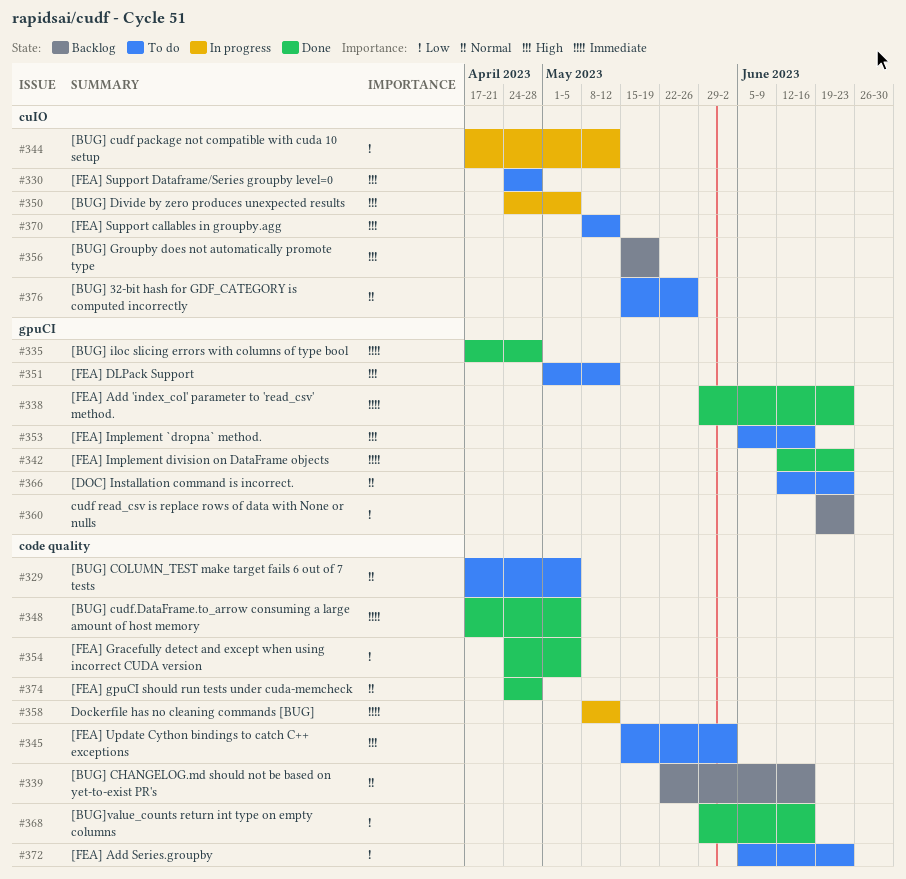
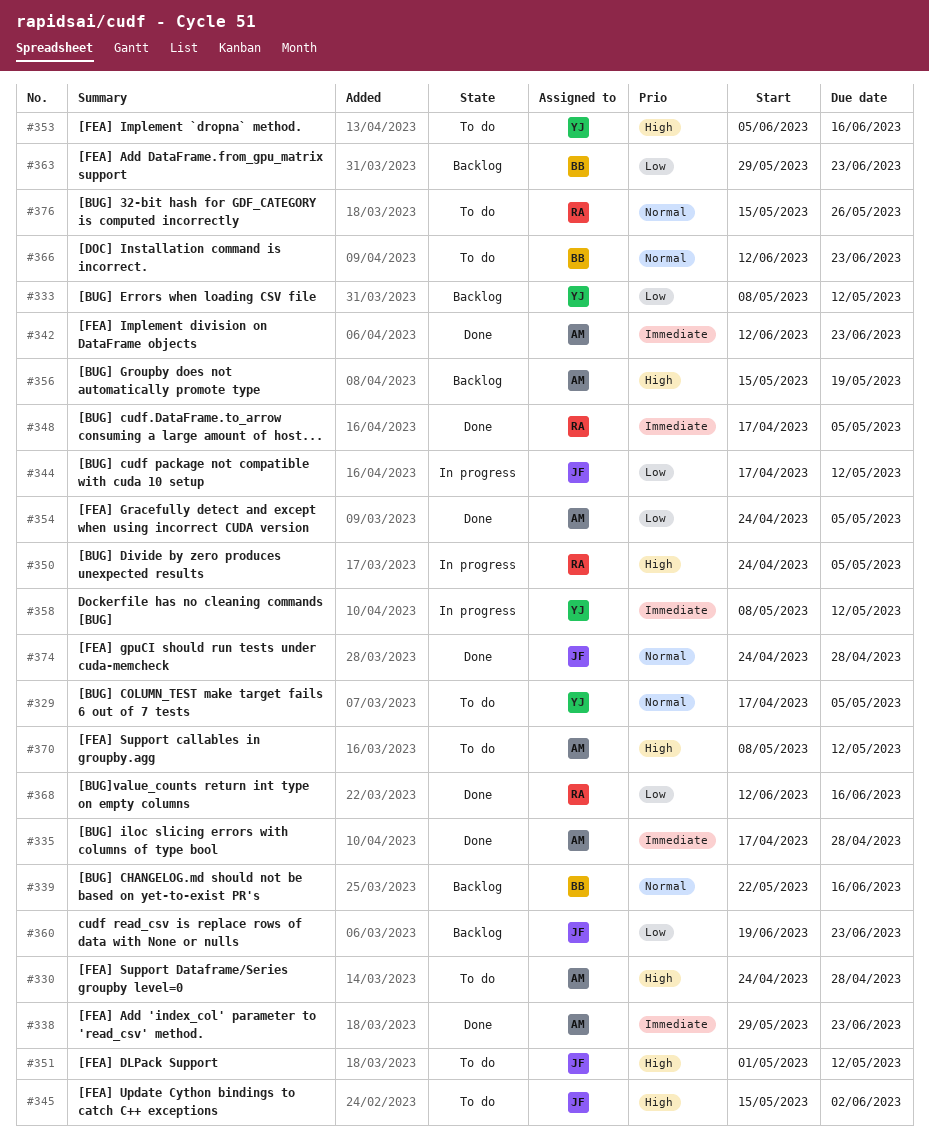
#333: none -> present
#363: none -> present
#368, start: May 29 -> Jun 12
#372: present -> none

